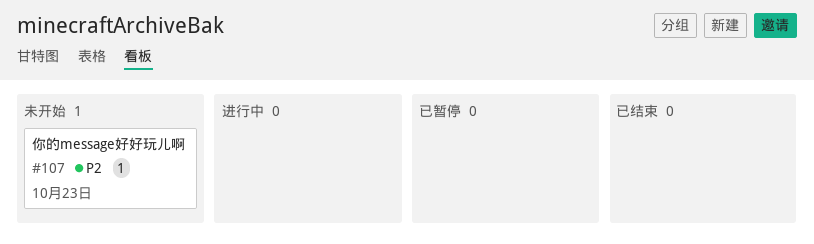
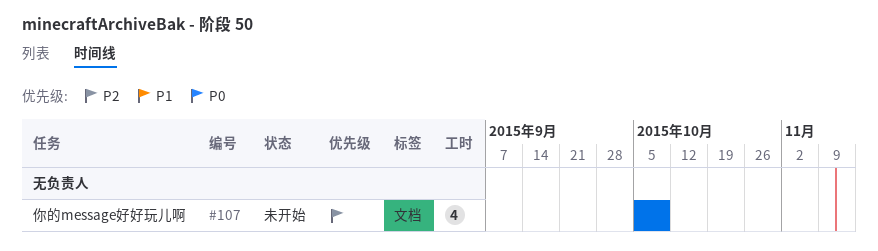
#107, estimate: 1 -> 4
#107, due: Oct 23 -> Oct 9

